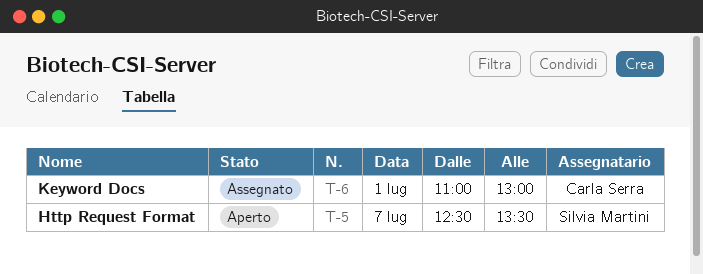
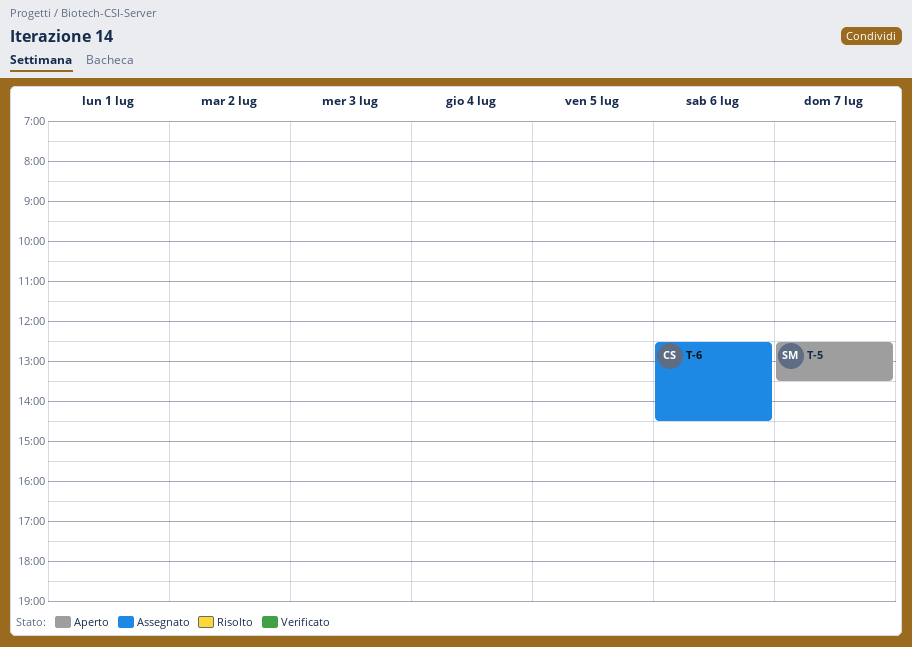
T-6, day: Jul 1 -> Jul 6
T-6, begins: 11:00 -> 12:30
T-6, ends: 13:00 -> 14:30

